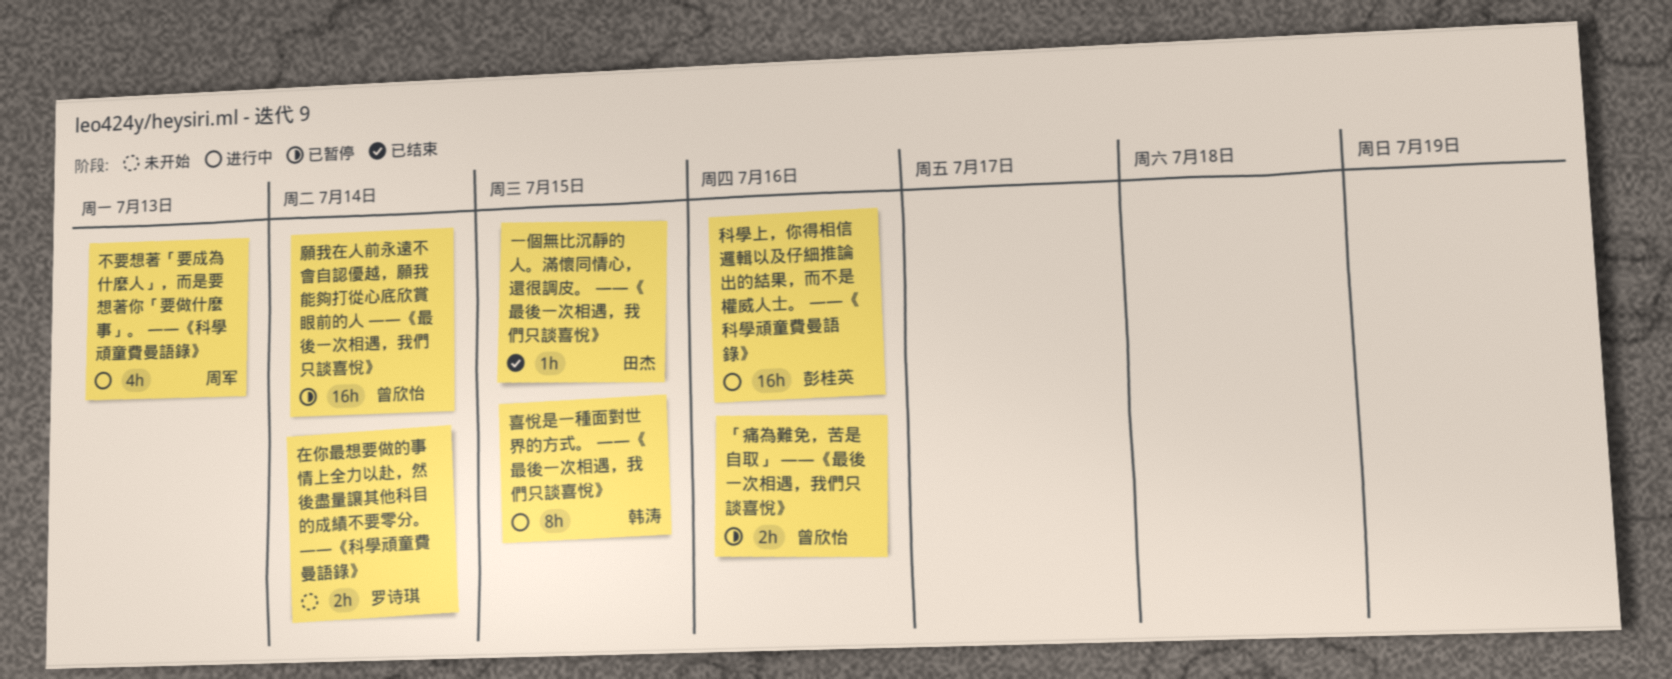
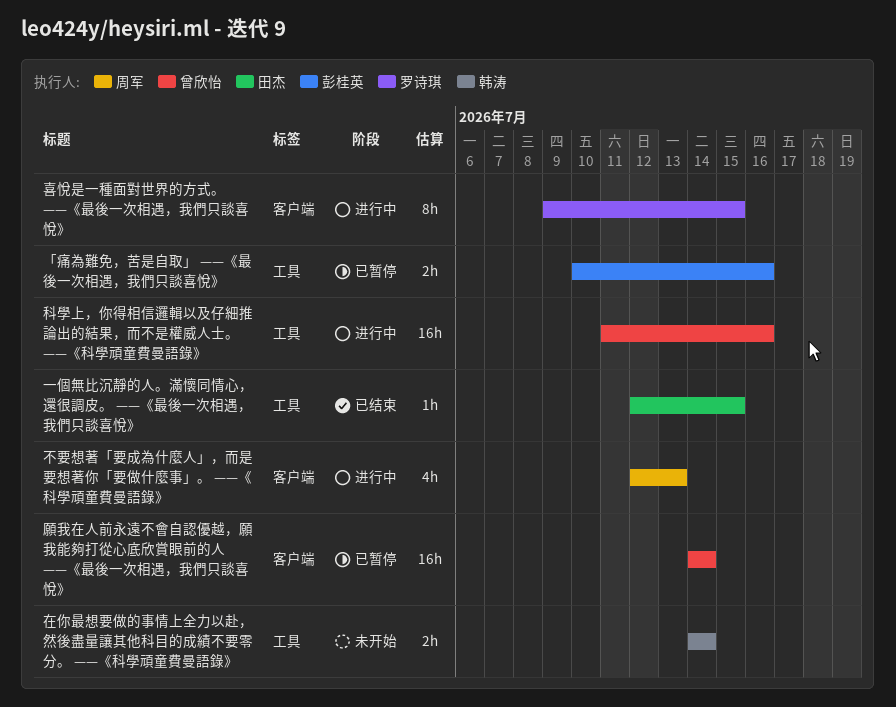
「痛為難免，苦是自取」 ——《最後一次相遇，我們只談喜悅》, owner: 曾欣怡 -> 彭桂英
喜悅是一種面對世界的方式。 ——《最後一次相遇，我們只談喜悅》, owner: 韩涛 -> 罗诗琪
在你最想要做的事情上全力以赴，然後盡量讓其他科目的成績不要零分。 ——《科學頑童費曼語錄》, owner: 罗诗琪 -> 韩涛
科學上，你得相信邏輯以及仔細推論出的結果，而不是權威人士。 ——《科學頑童費曼語錄》, owner: 彭桂英 -> 曾欣怡

